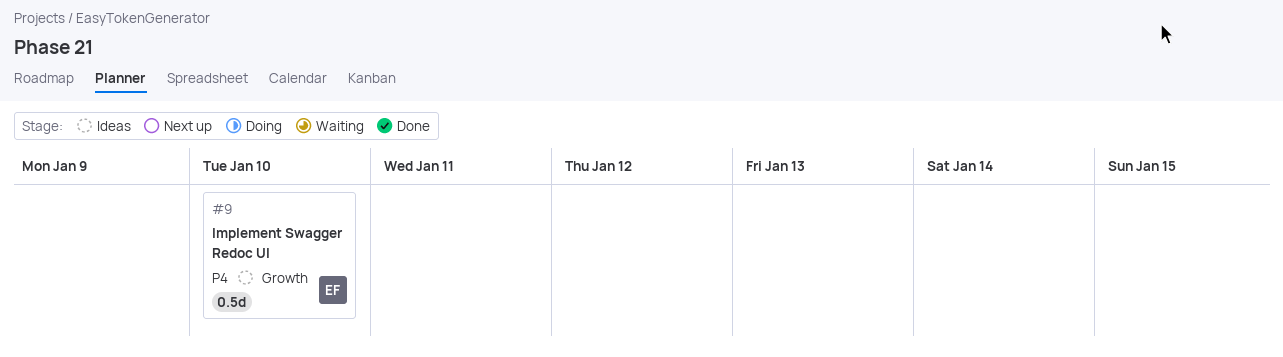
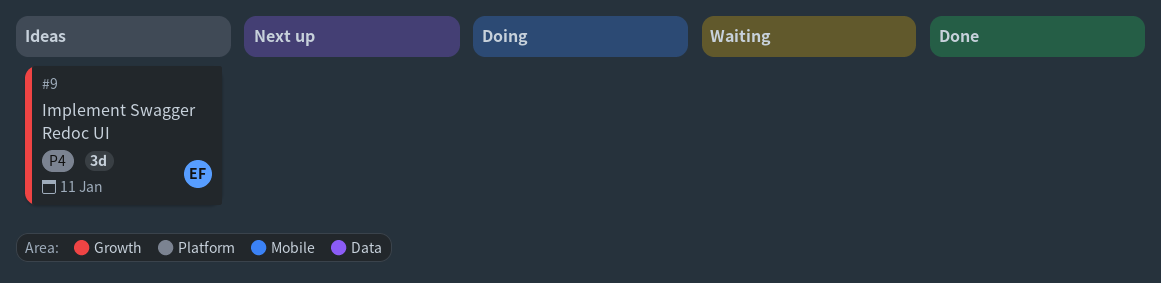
#9, estimate: 0.5d -> 3d
#9, due: Jan 10 -> Jan 11

